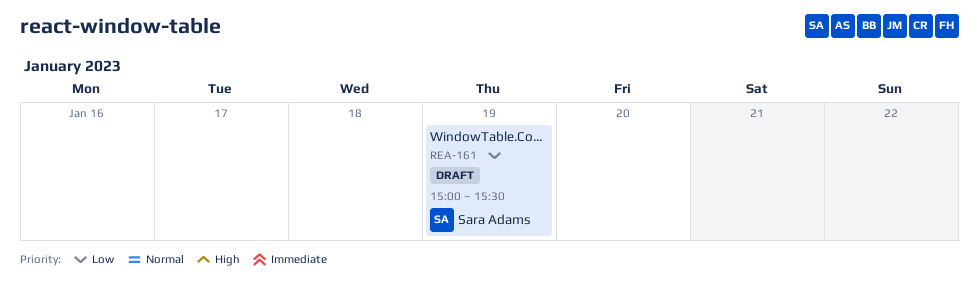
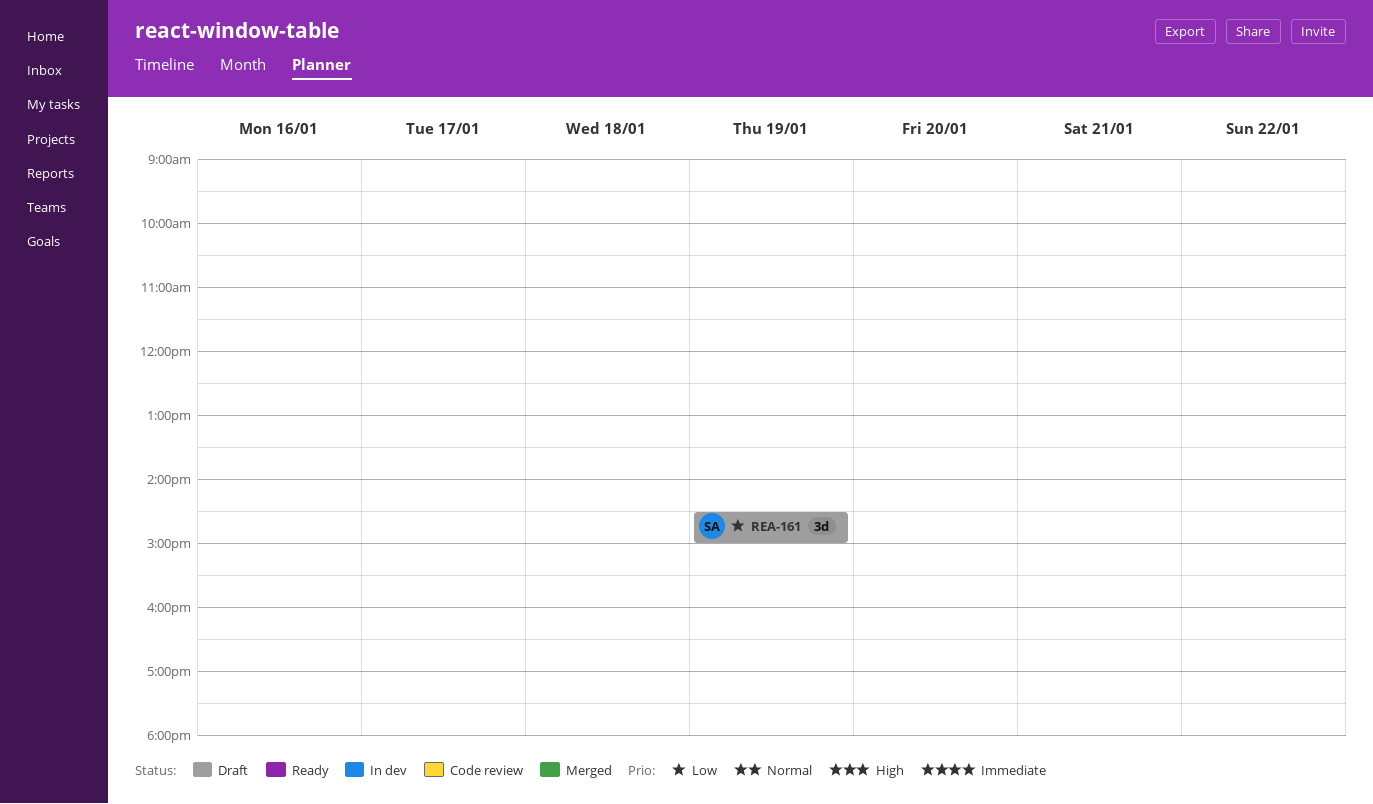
REA-161, begins: 15:00 -> 14:30
REA-161, ends: 15:30 -> 15:00

